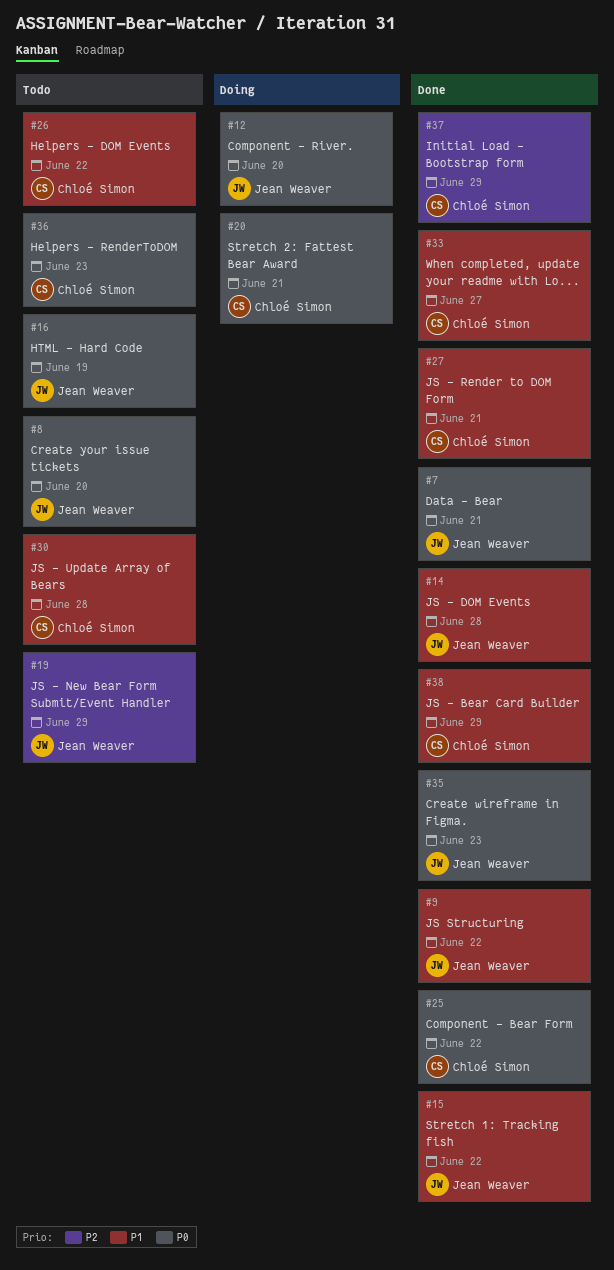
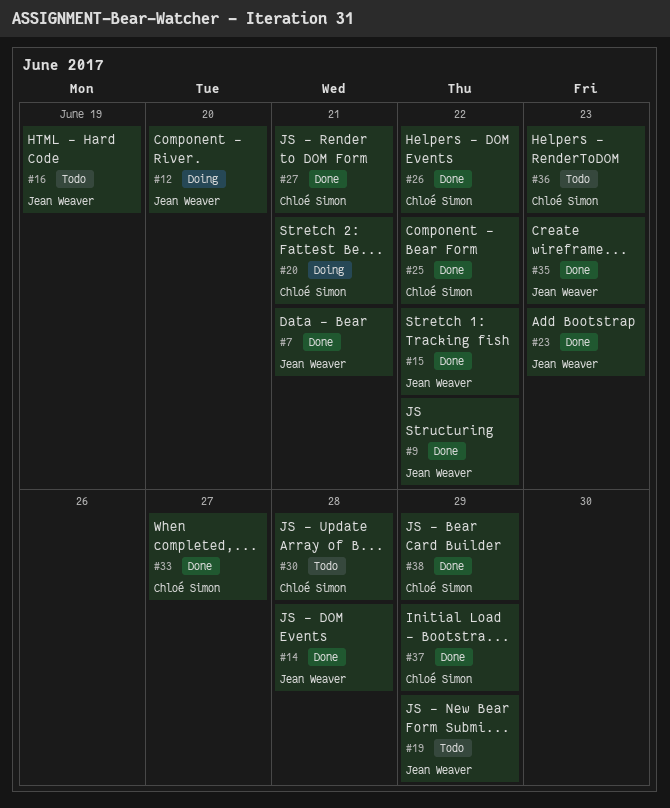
#8: present -> none
#23: none -> present
#26, status: Todo -> Done

